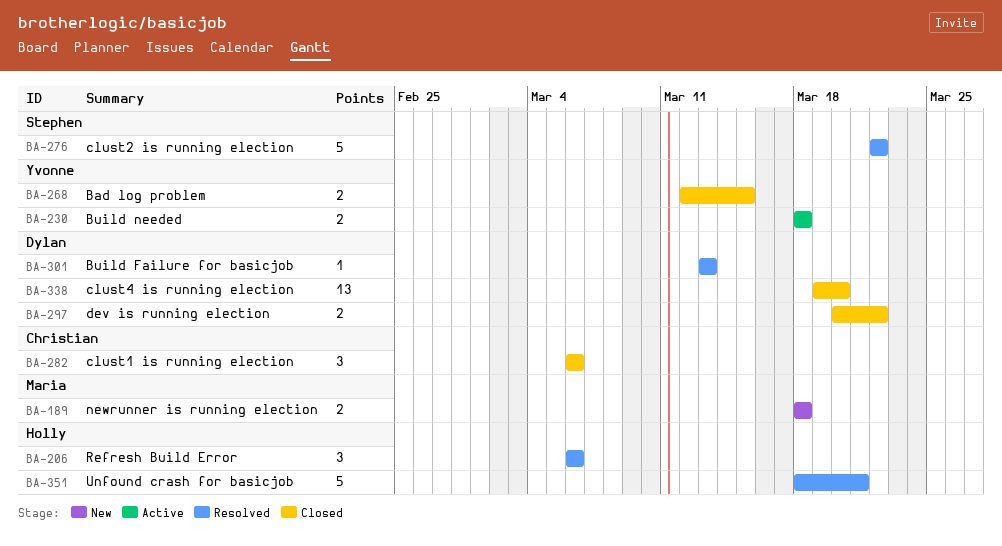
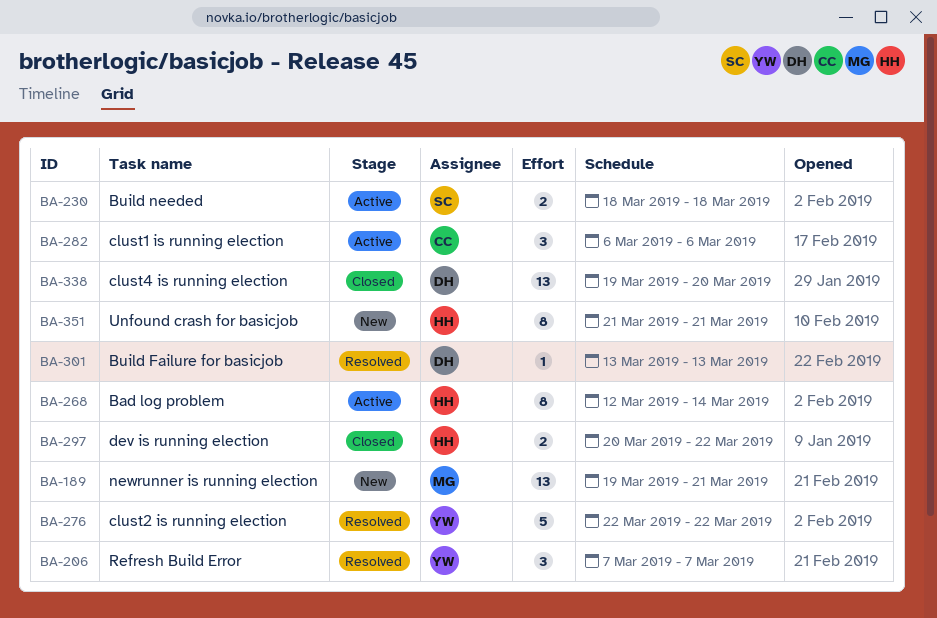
BA-189, estimate: 2 -> 13
BA-189, start: Mar 18 -> Mar 19
BA-189, due: Mar 18 -> Mar 21
BA-206, owner: Holly -> Yvonne
BA-206, start: Mar 6 -> Mar 7
BA-206, due: Mar 6 -> Mar 7
BA-230, owner: Yvonne -> Stephen
BA-268, status: Closed -> Active
BA-268, owner: Yvonne -> Holly
BA-268, estimate: 2 -> 8
BA-268, due: Mar 15 -> Mar 14
BA-276, owner: Stephen -> Yvonne
BA-282, status: Closed -> Active
BA-297, owner: Dylan -> Holly
BA-351, status: Resolved -> New
BA-351, estimate: 5 -> 8
BA-351, start: Mar 18 -> Mar 21

